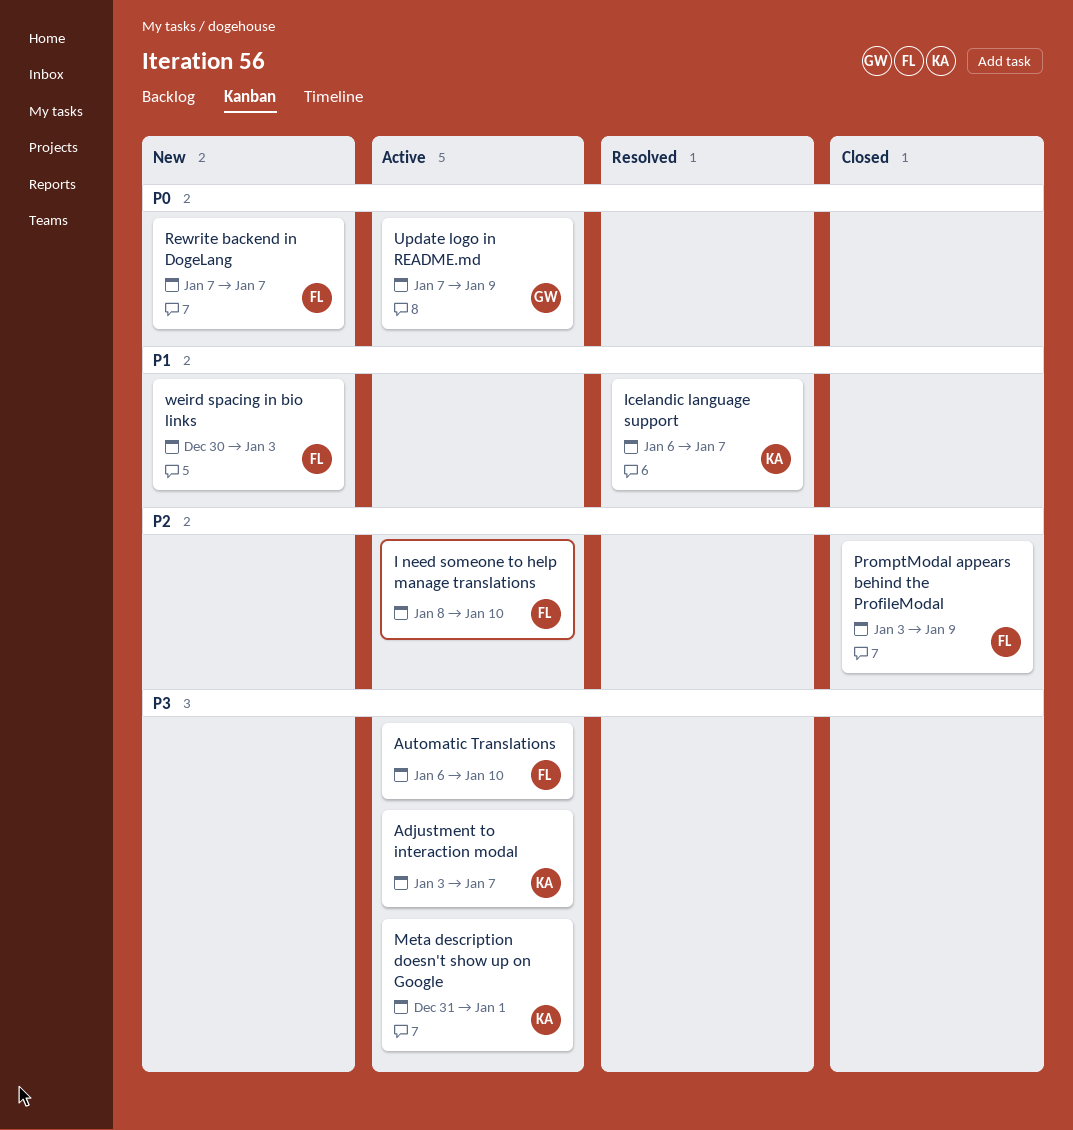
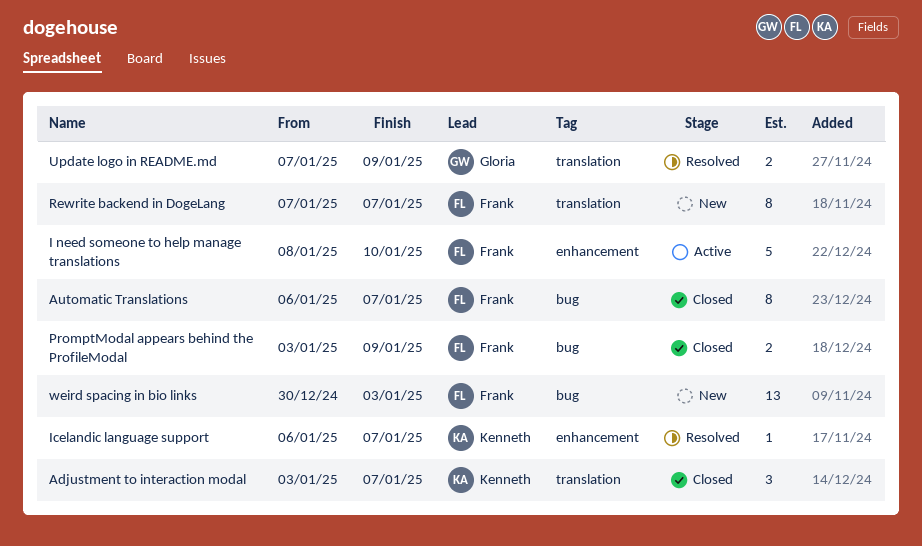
Adjustment to interaction modal, status: Active -> Closed
Automatic Translations, status: Active -> Closed
Automatic Translations, due: Jan 10 -> Jan 7
Meta description doesn't show up on Google: present -> none
Update logo in README.md, status: Active -> Resolved

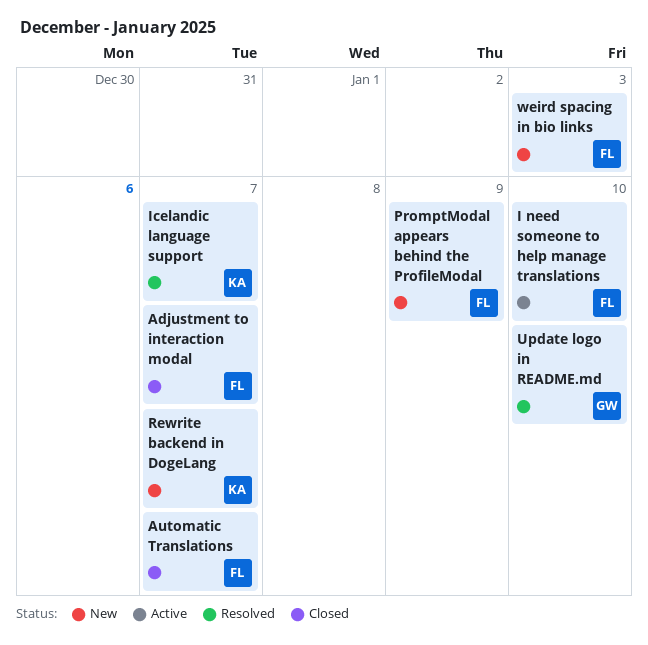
Adjustment to interaction modal, owner: Kenneth -> Frank
PromptModal appears behind the ProfileModal, status: Closed -> New
Rewrite backend in DogeLang, owner: Frank -> Kenneth
Update logo in README.md, due: Jan 9 -> Jan 10

